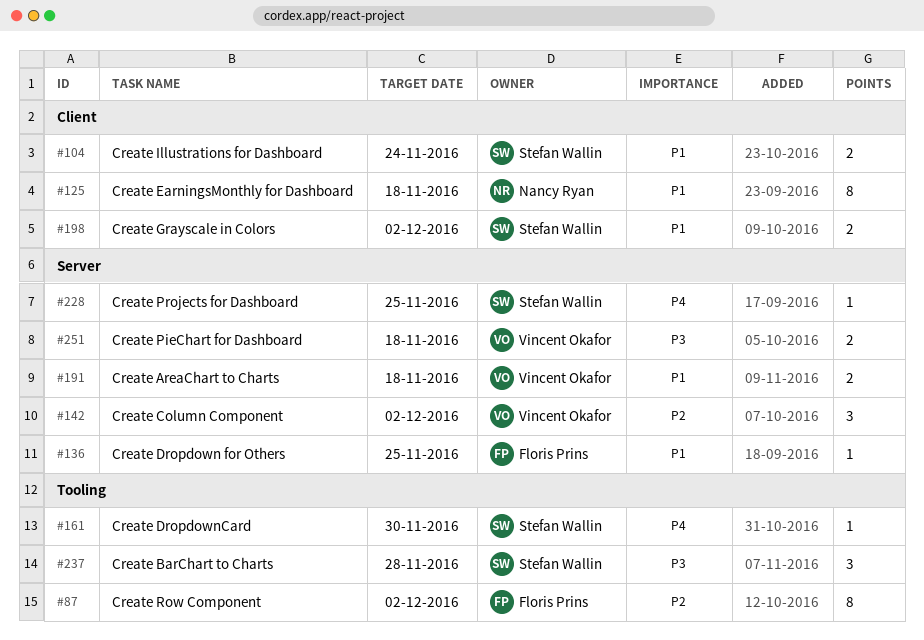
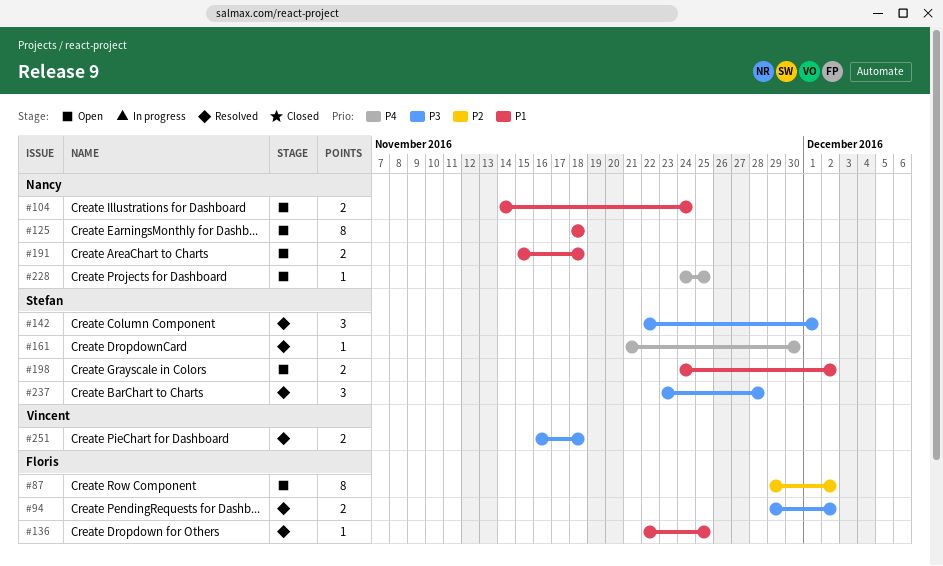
#94: none -> present
#104, owner: Stefan Wallin -> Nancy Ryan
#142, owner: Vincent Okafor -> Stefan Wallin
#142, priority: P2 -> P3
#142, due: Dec 2 -> Dec 1
#191, owner: Vincent Okafor -> Nancy Ryan
#228, owner: Stefan Wallin -> Nancy Ryan

